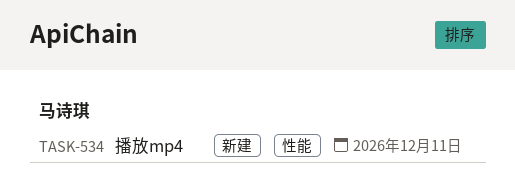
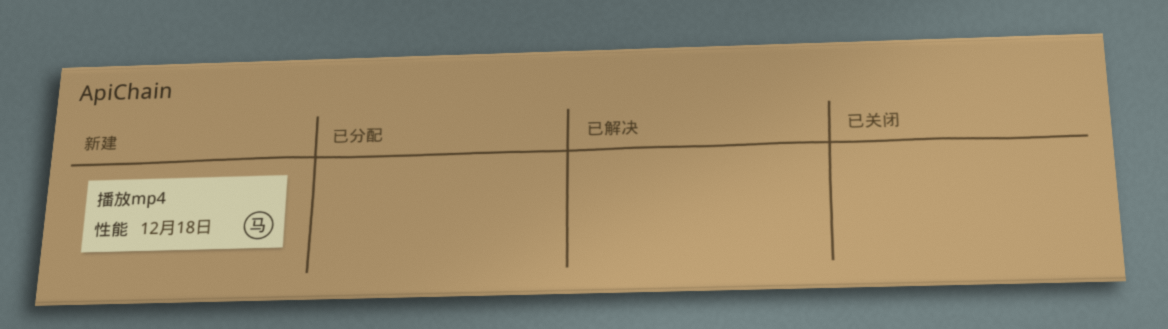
播放mp4, due: Dec 11 -> Dec 18

